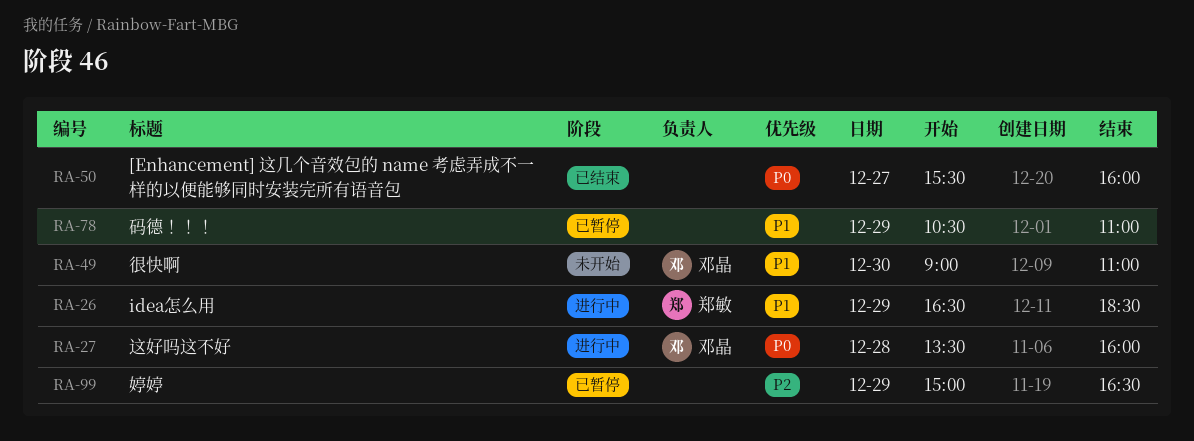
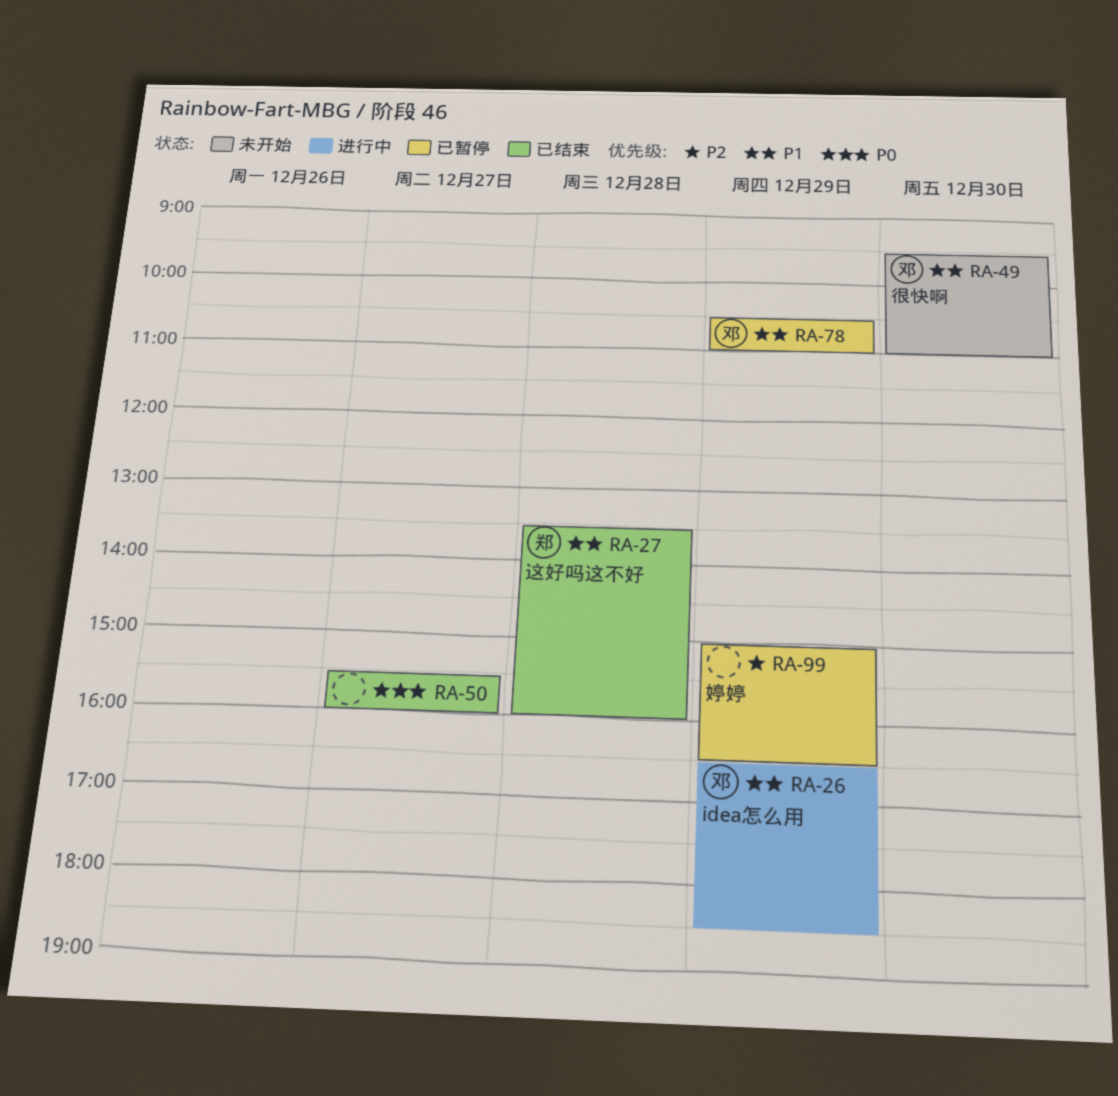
RA-26, owner: 郑敏 -> 邓晶
RA-27, status: 进行中 -> 已结束
RA-27, owner: 邓晶 -> 郑敏
RA-27, priority: P0 -> P1
RA-49, begins: 09:00 -> 09:30
RA-78, owner: none -> 邓晶

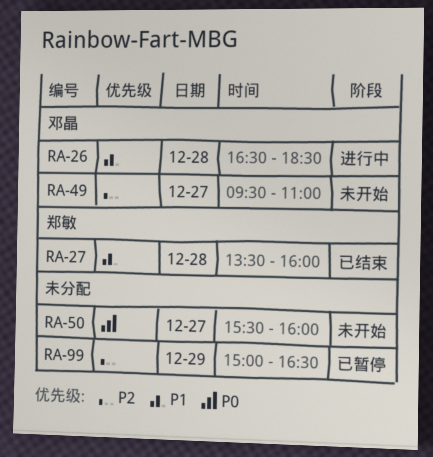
RA-26, day: Dec 29 -> Dec 28
RA-49, priority: P1 -> P2
RA-49, day: Dec 30 -> Dec 27
RA-50, status: 已结束 -> 未开始
RA-78: present -> none

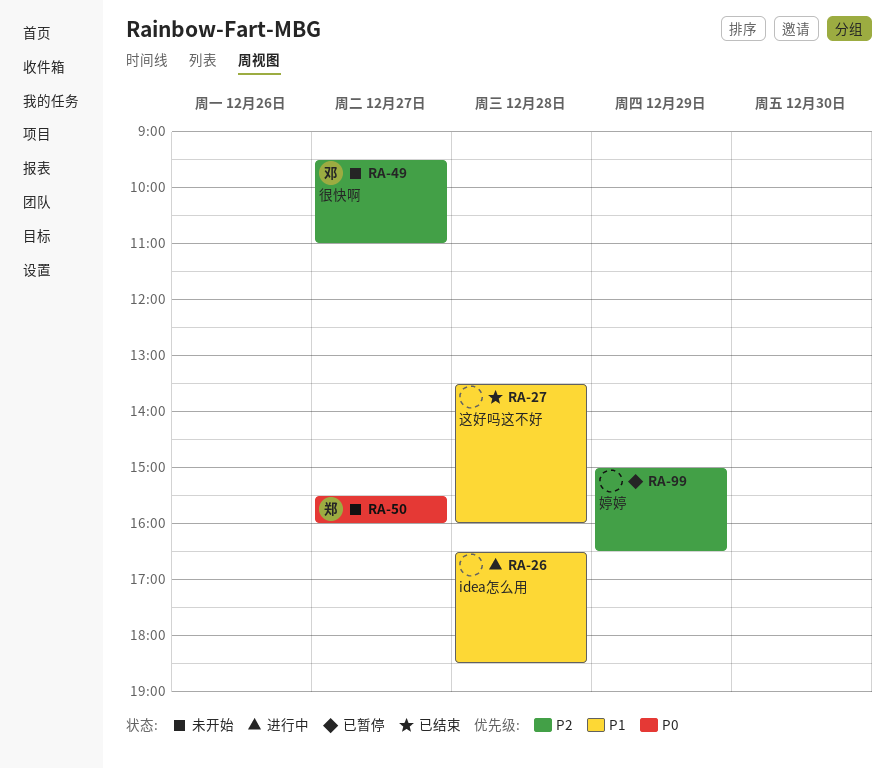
RA-26, owner: 邓晶 -> none
RA-27, owner: 郑敏 -> none
RA-50, owner: none -> 郑敏

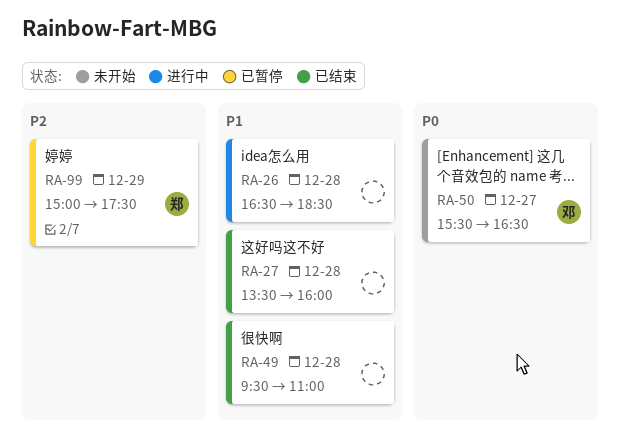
RA-49, status: 未开始 -> 已结束
RA-49, owner: 邓 -> none
RA-49, priority: P2 -> P1
RA-49, day: Dec 27 -> Dec 28
RA-50, owner: 郑 -> 邓
RA-50, ends: 16:00 -> 16:30
RA-99, owner: none -> 郑
RA-99, ends: 16:30 -> 17:30

